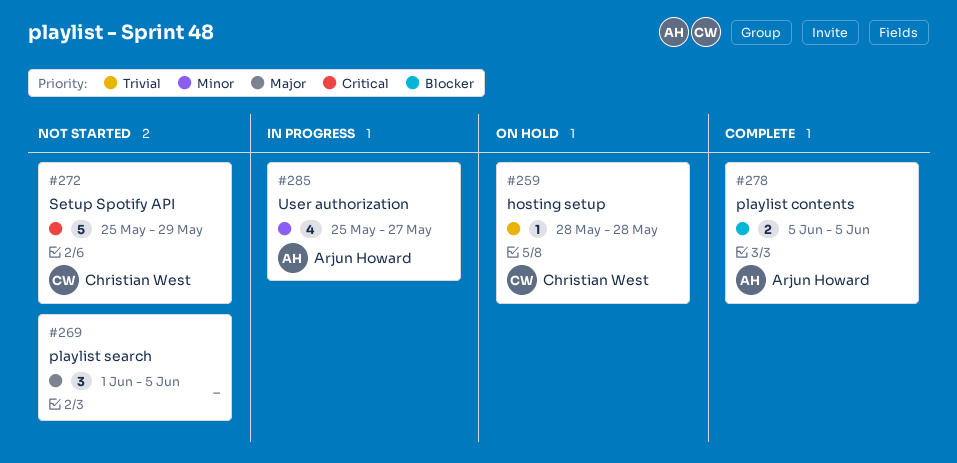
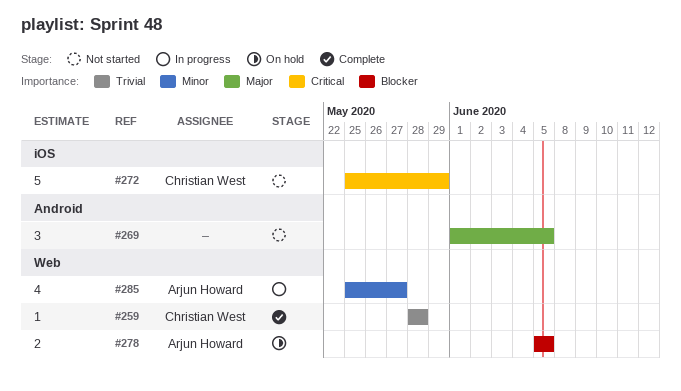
#259, status: On hold -> Complete
#278, status: Complete -> On hold

